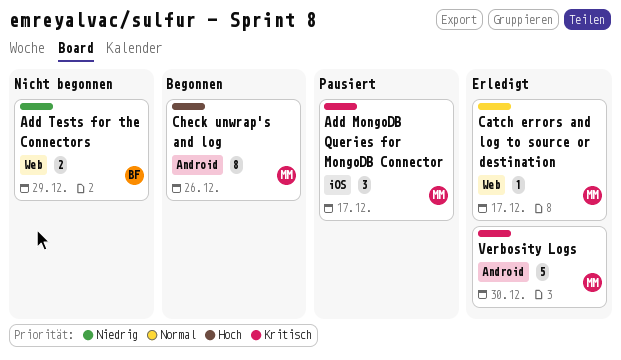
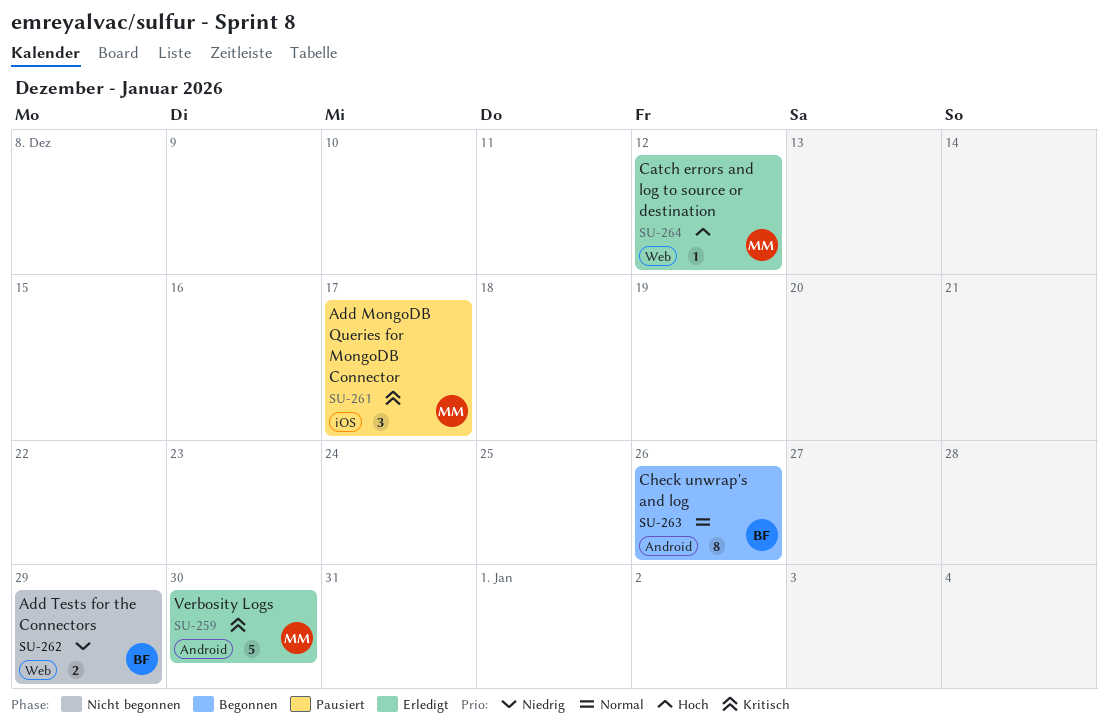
Catch errors and log to source or destination, priority: Normal -> Hoch
Catch errors and log to source or destination, due: Dec 17 -> Dec 12
Check unwrap's and log, owner: MM -> BF
Check unwrap's and log, priority: Hoch -> Normal

